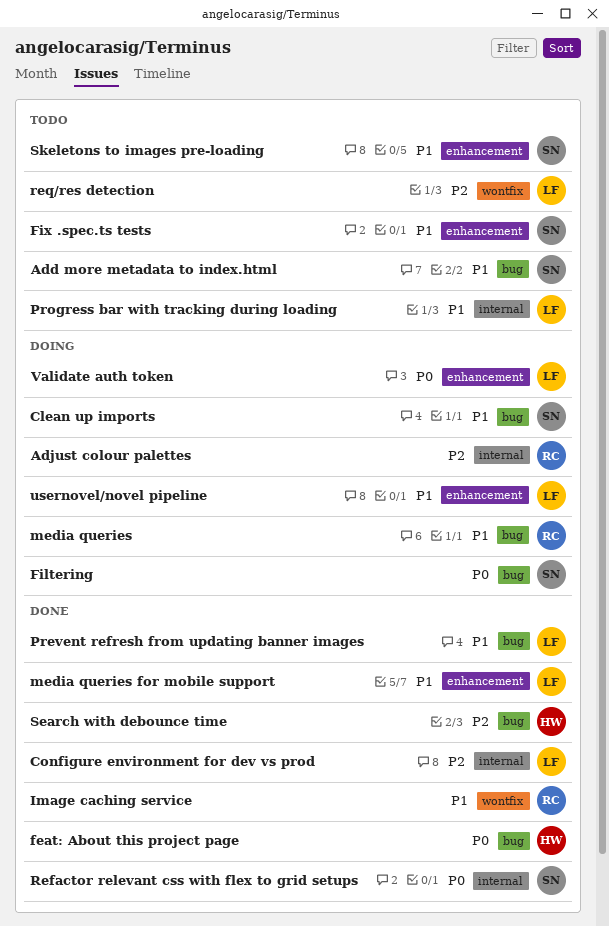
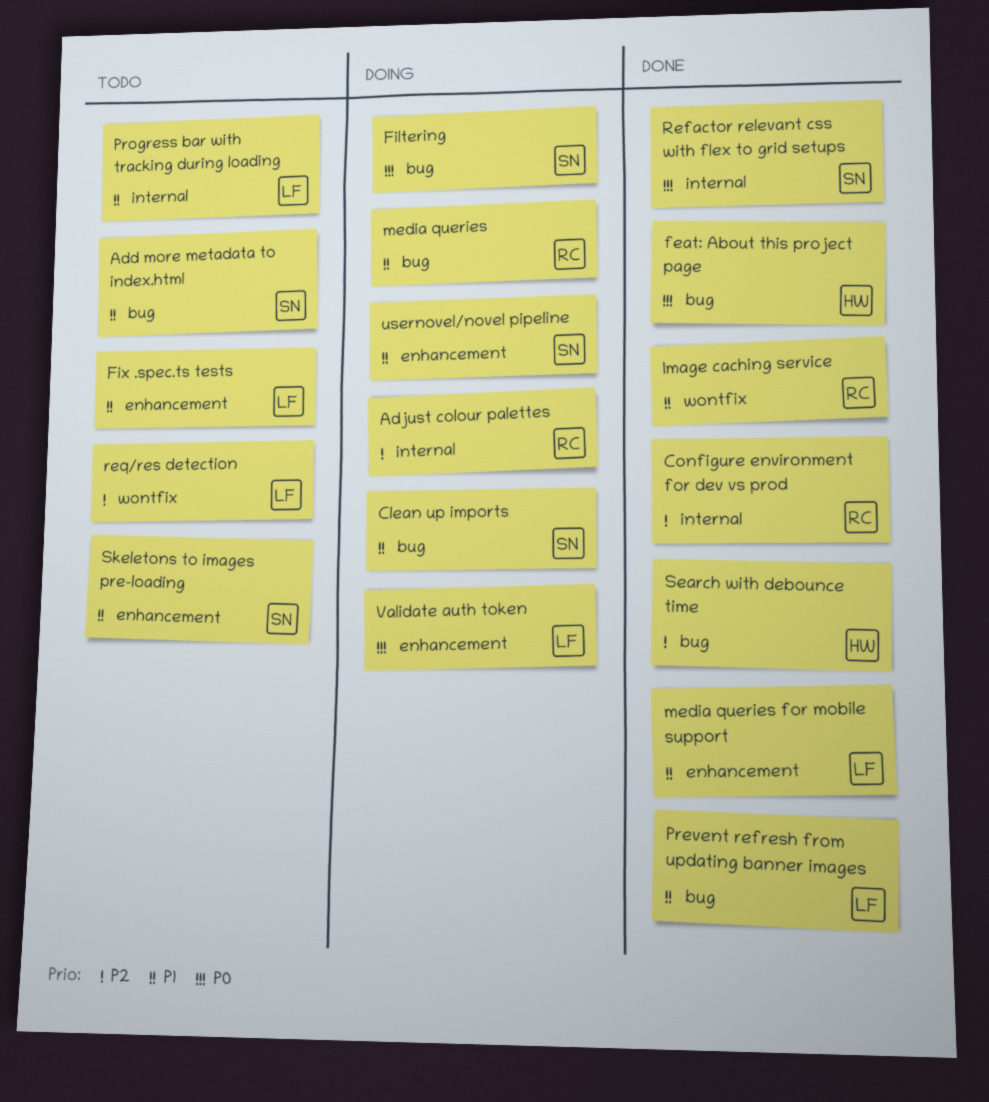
Configure environment for dev vs prod, owner: LF -> RC
Fix .spec.ts tests, owner: SN -> LF
usernovel/novel pipeline, owner: LF -> SN

